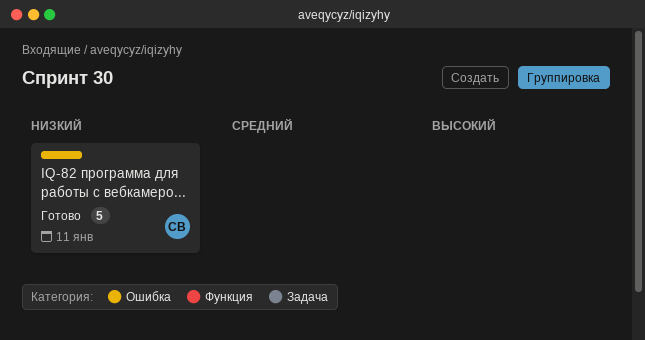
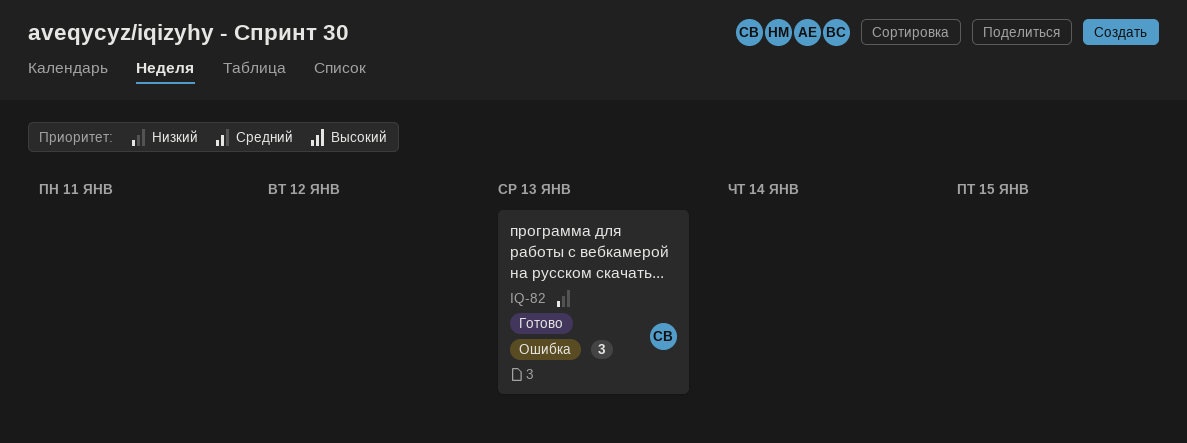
IQ-82, estimate: 5 -> 3
IQ-82, due: Jan 11 -> Jan 13

